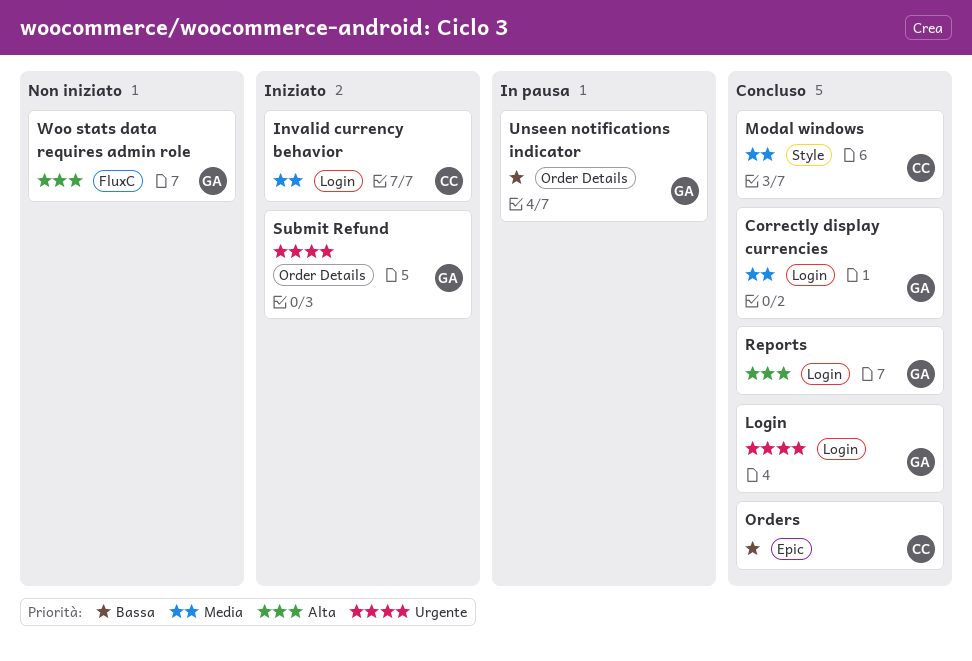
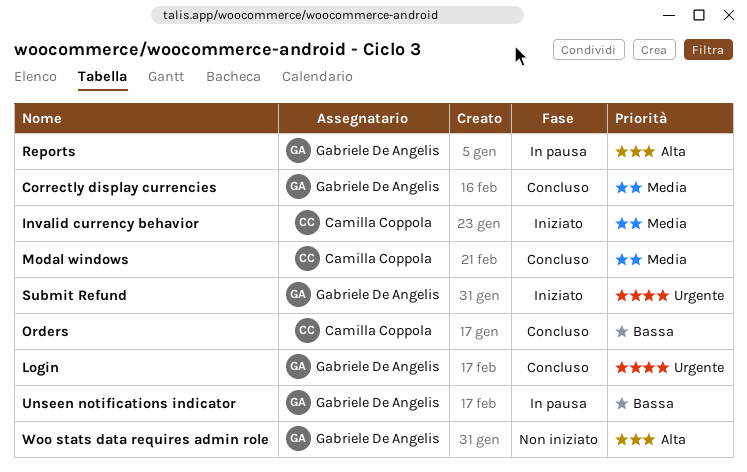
Reports, status: Concluso -> In pausa

